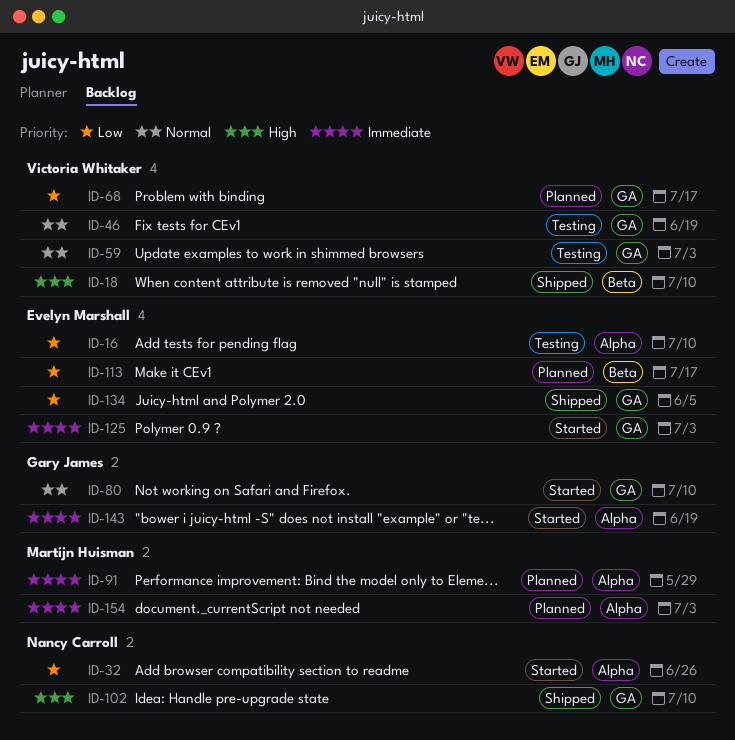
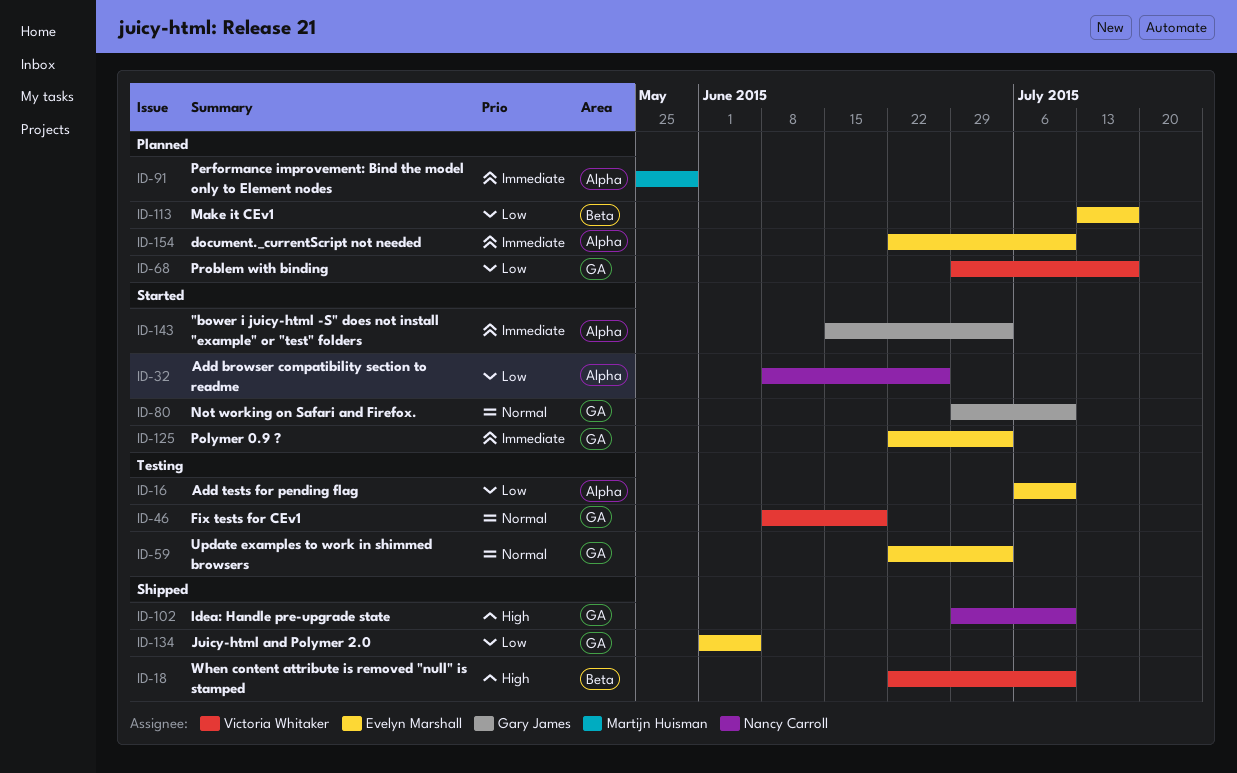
ID-59, owner: Victoria Whitaker -> Evelyn Marshall
ID-143, due: Jun 19 -> Jul 3
ID-154, owner: Martijn Huisman -> Evelyn Marshall
ID-154, due: Jul 3 -> Jul 10

